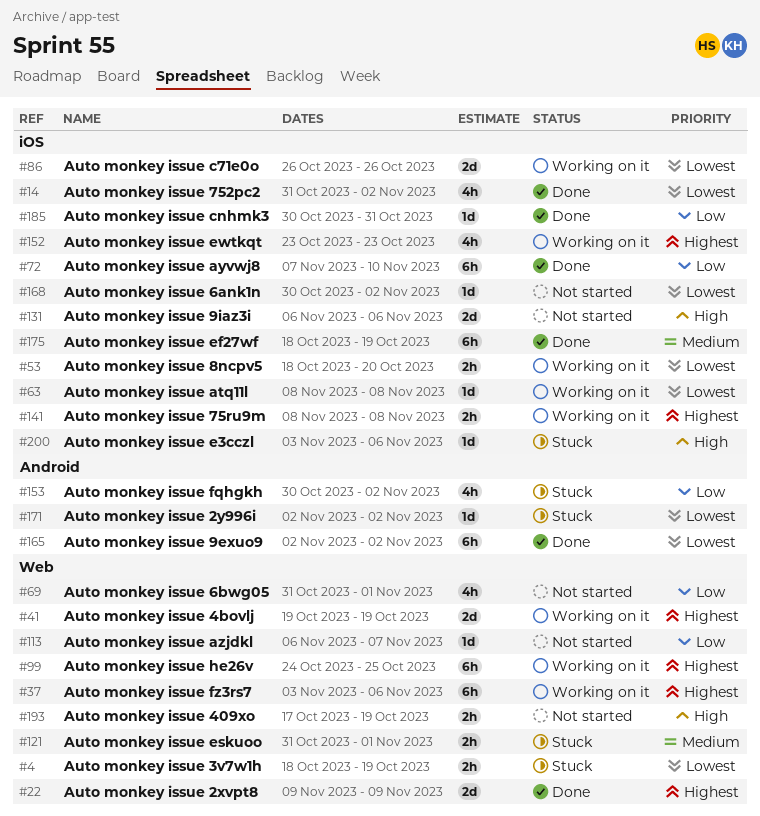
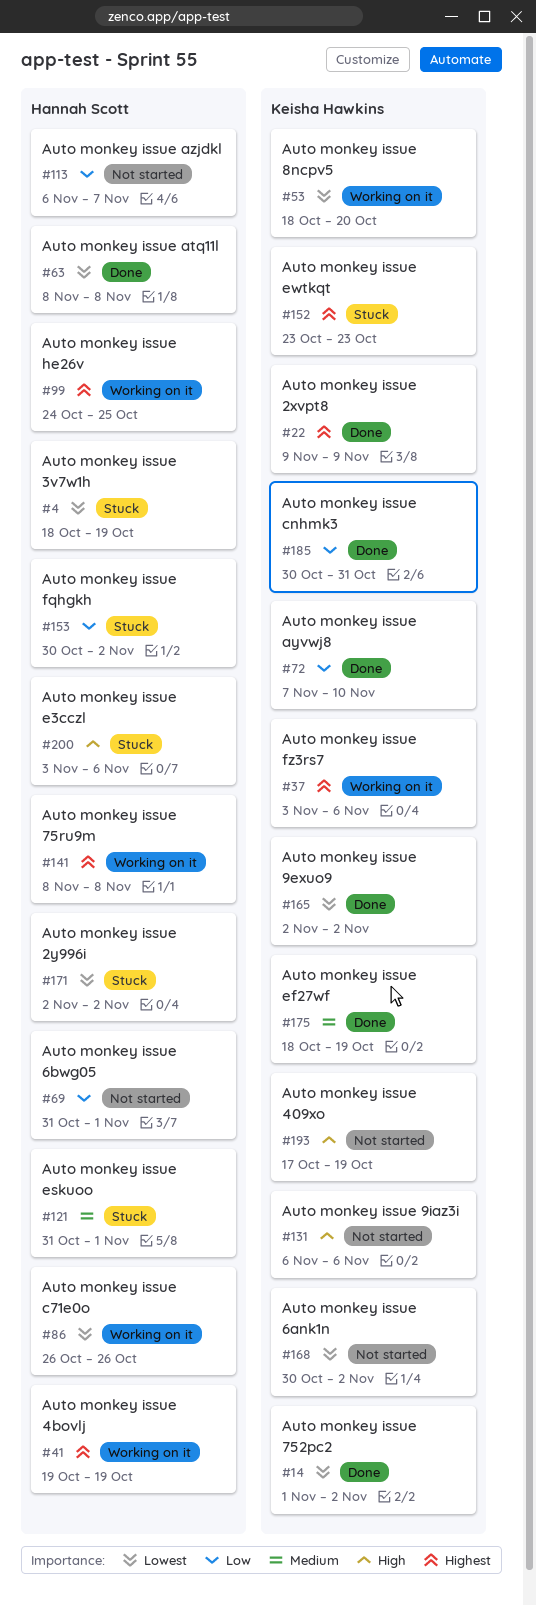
#14, start: Oct 31 -> Nov 1
#63, status: Working on it -> Done
#152, status: Working on it -> Stuck

